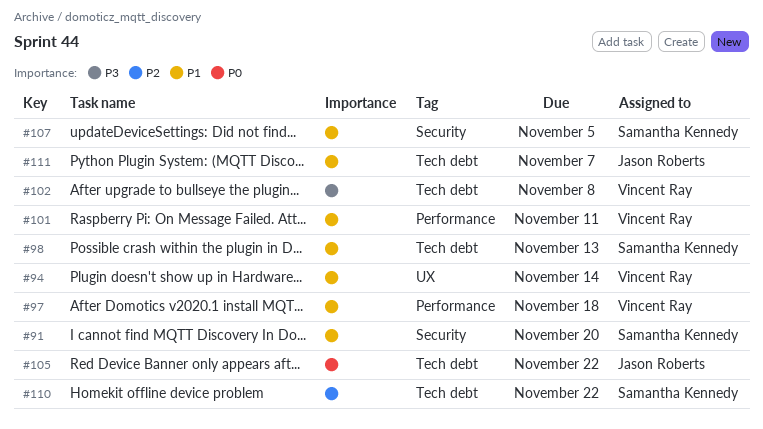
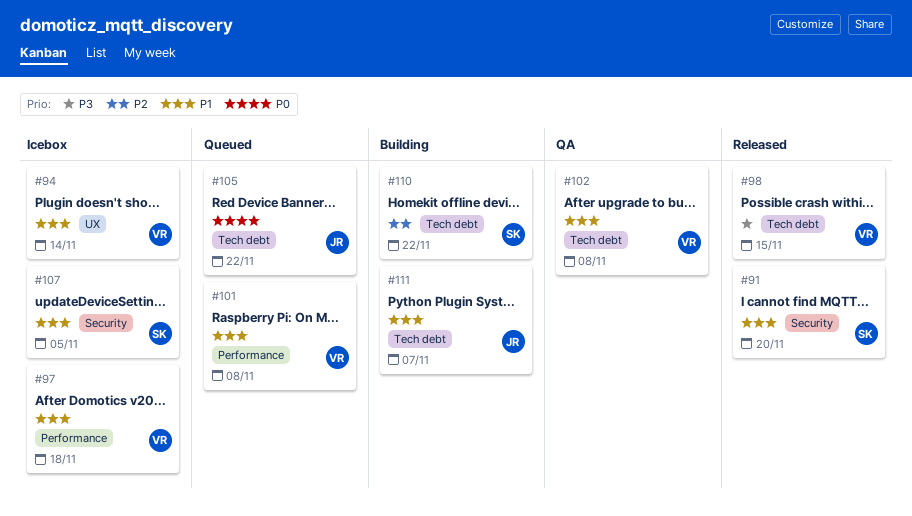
#98, owner: Samantha Kennedy -> Vincent Ray
#98, priority: P1 -> P3
#98, due: Nov 13 -> Nov 15
#101, due: Nov 11 -> Nov 8
#102, priority: P3 -> P1

